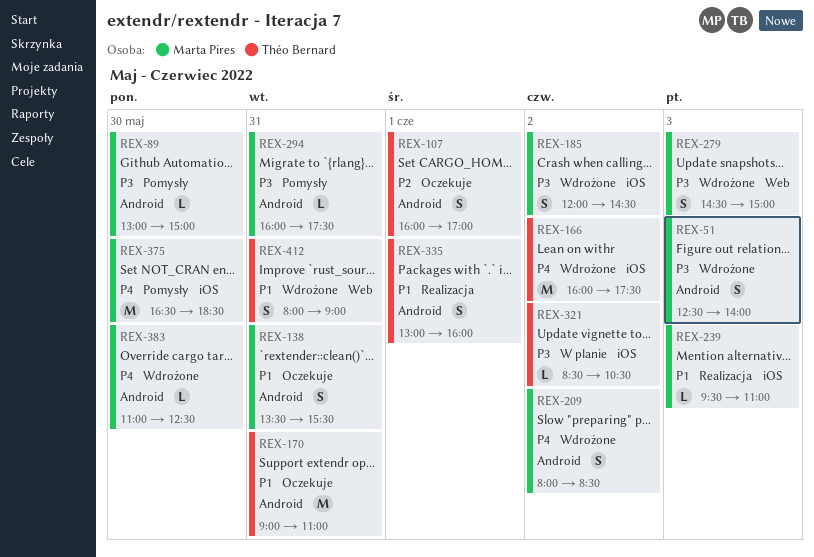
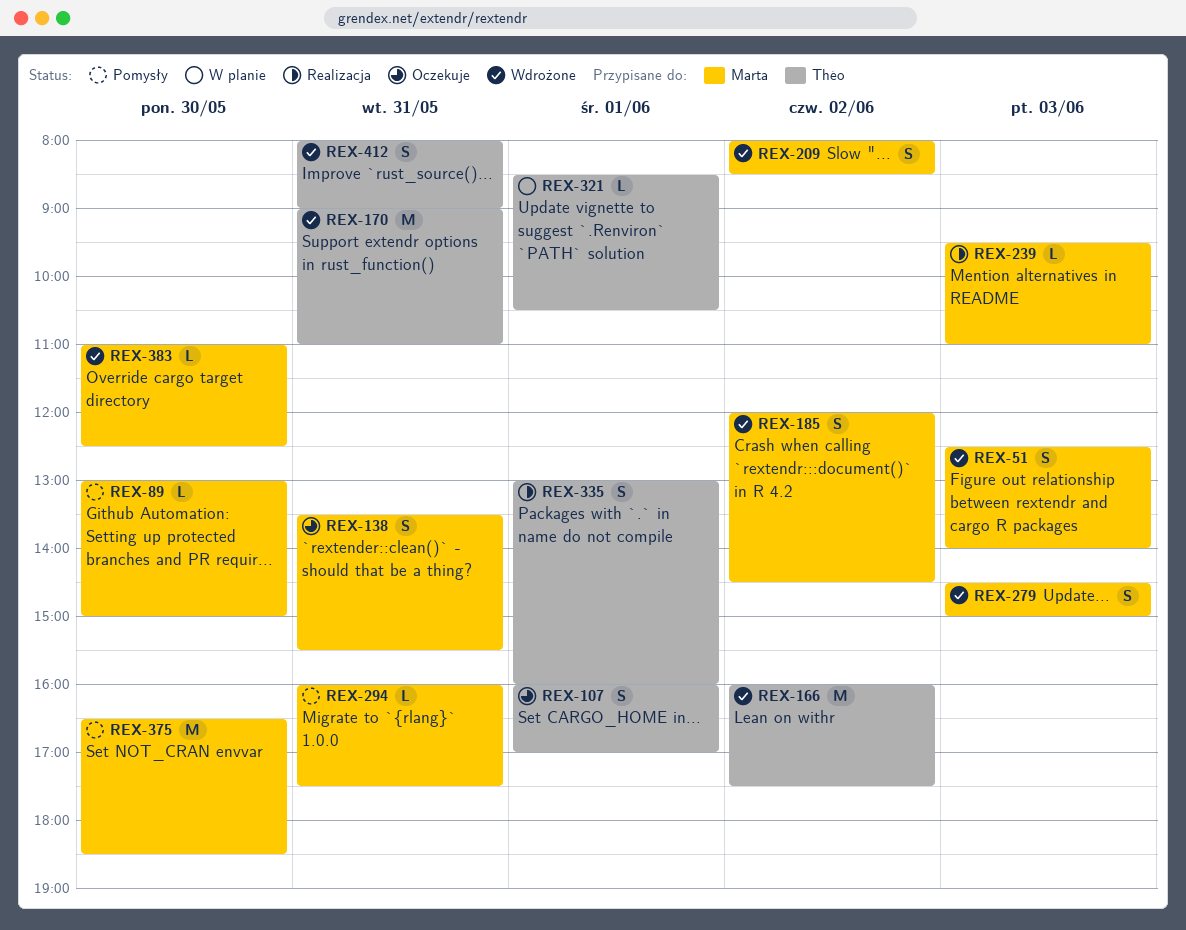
REX-170, status: Oczekuje -> Wdrożone
REX-321, day: Jun 2 -> Jun 1

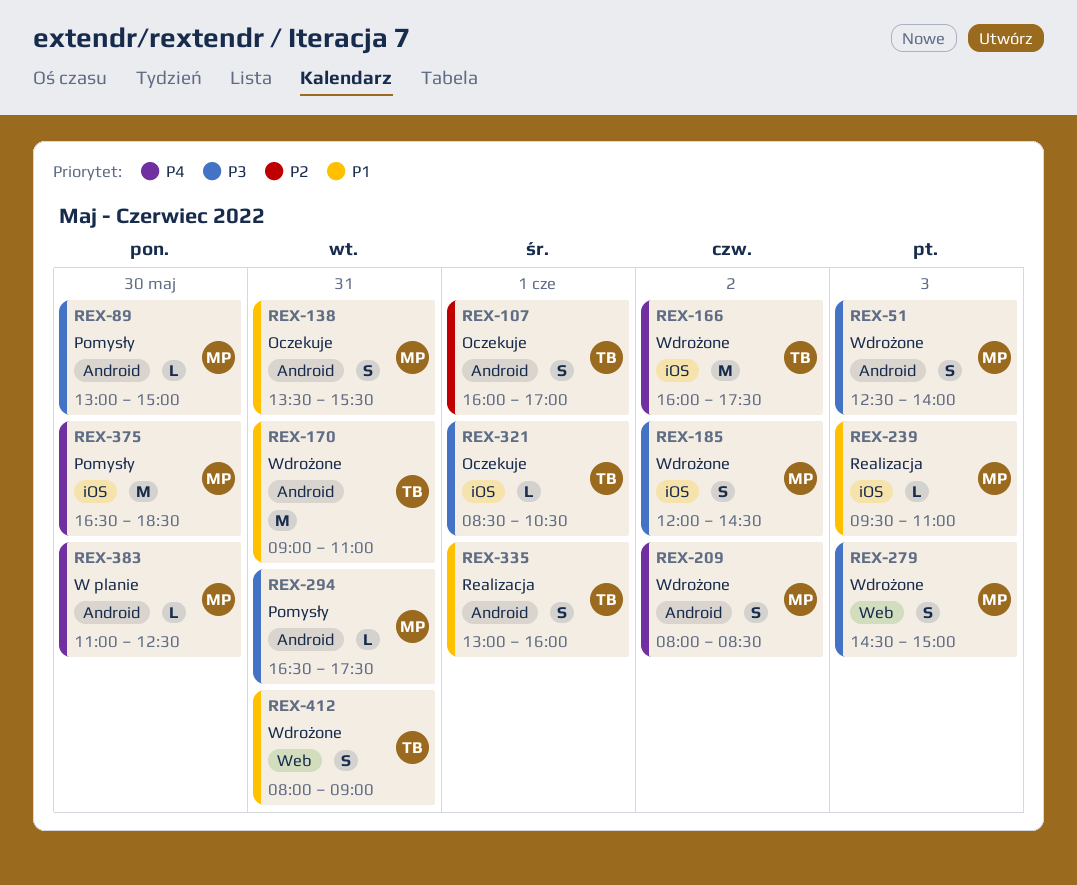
REX-294, begins: 16:00 -> 16:30
REX-321, status: W planie -> Oczekuje
REX-383, status: Wdrożone -> W planie

